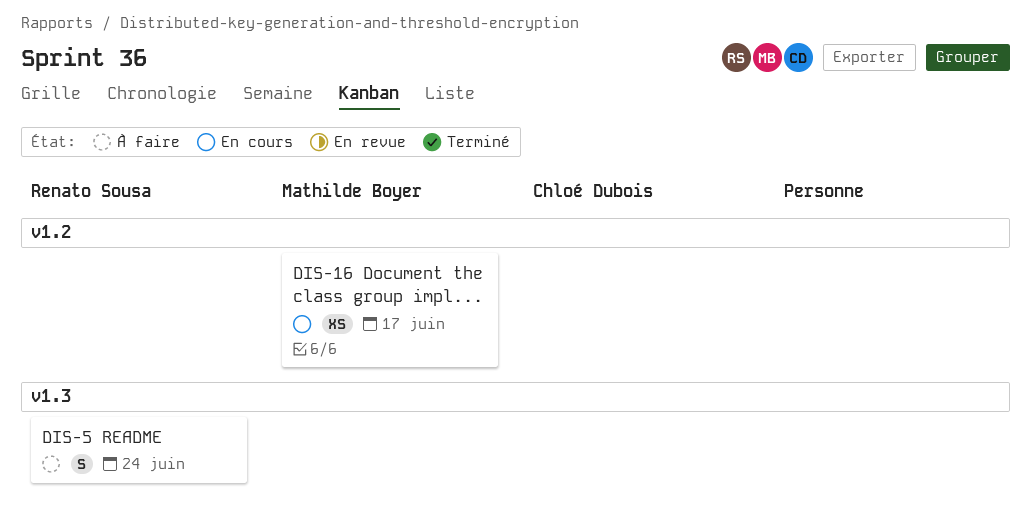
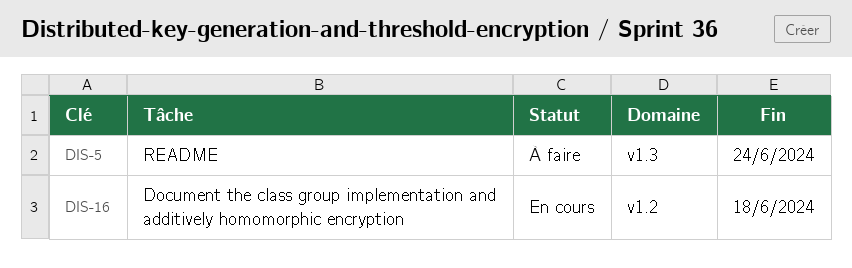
DIS-16, due: Jun 17 -> Jun 18

